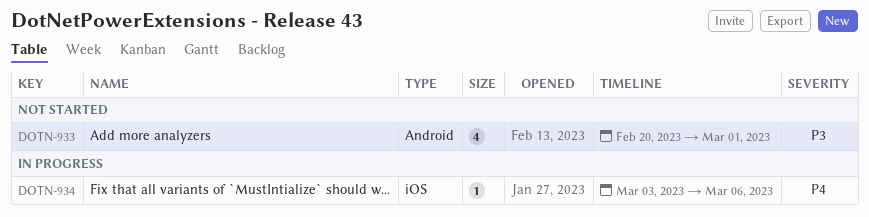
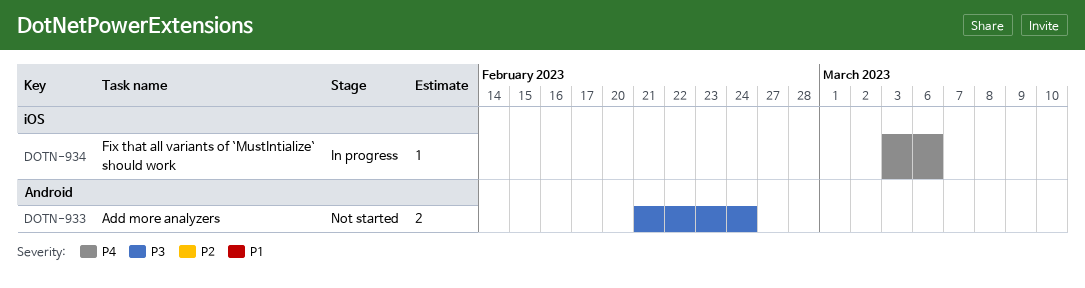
DOTN-933, estimate: 4 -> 2
DOTN-933, start: Feb 20 -> Feb 21
DOTN-933, due: Mar 1 -> Feb 24

